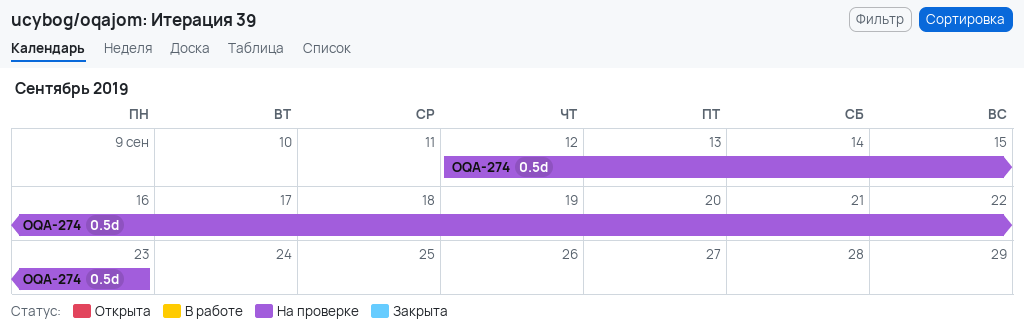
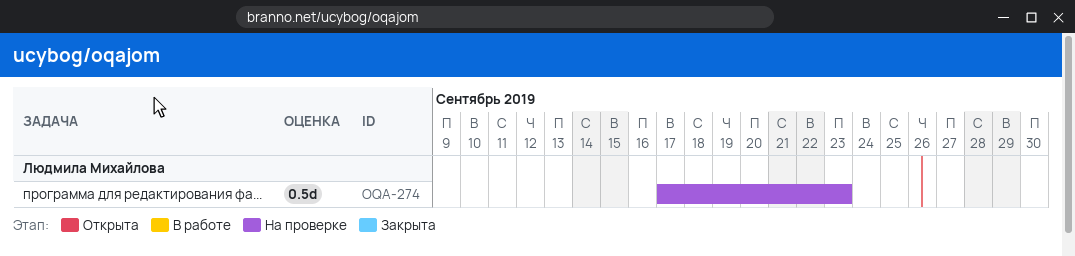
OQA-274, start: Sep 12 -> Sep 17

